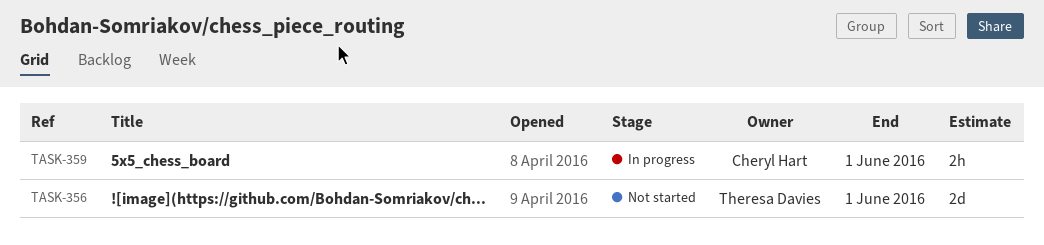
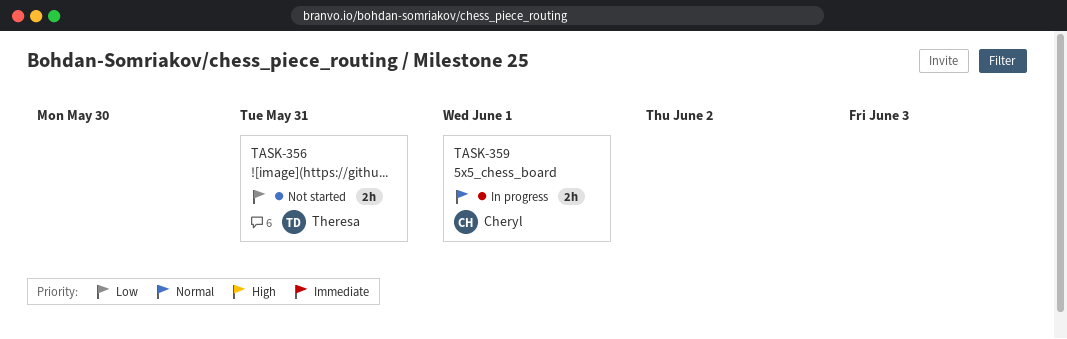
TASK-356, estimate: 2d -> 2h
TASK-356, due: Jun 1 -> May 31

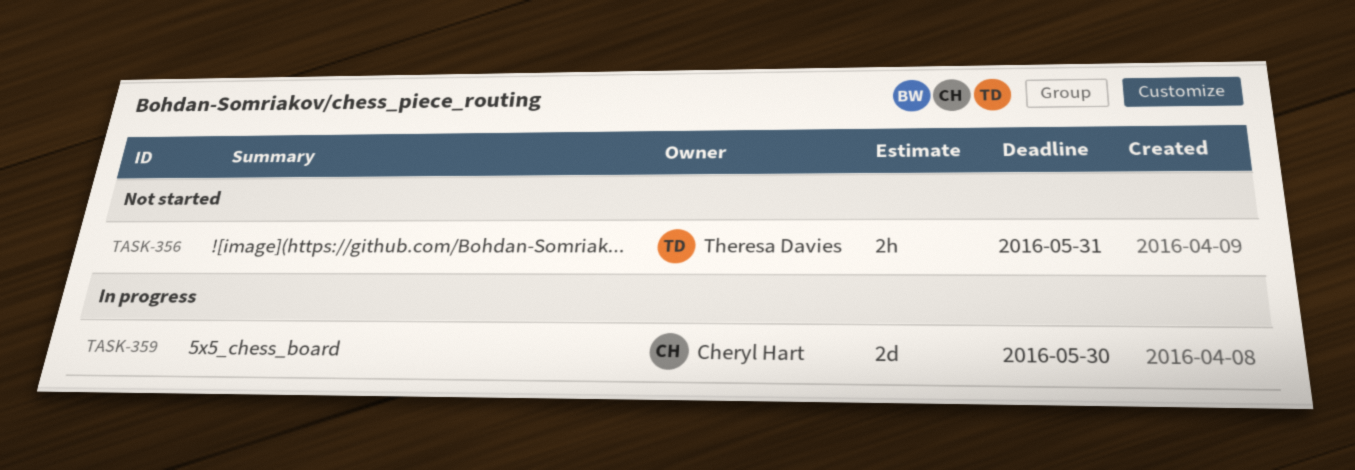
TASK-359, estimate: 2h -> 2d
TASK-359, due: Jun 1 -> May 30

